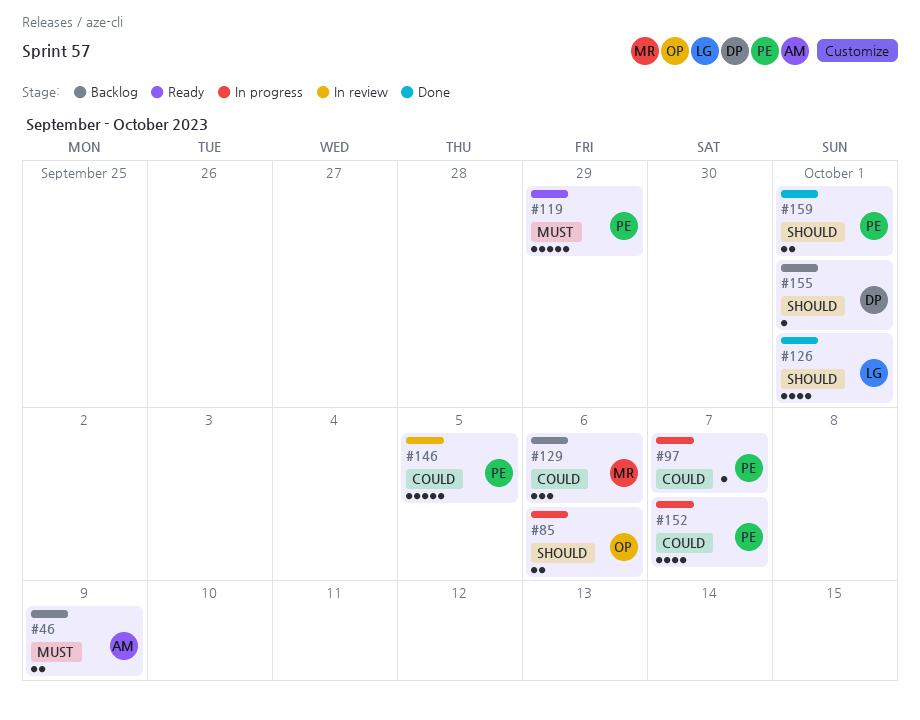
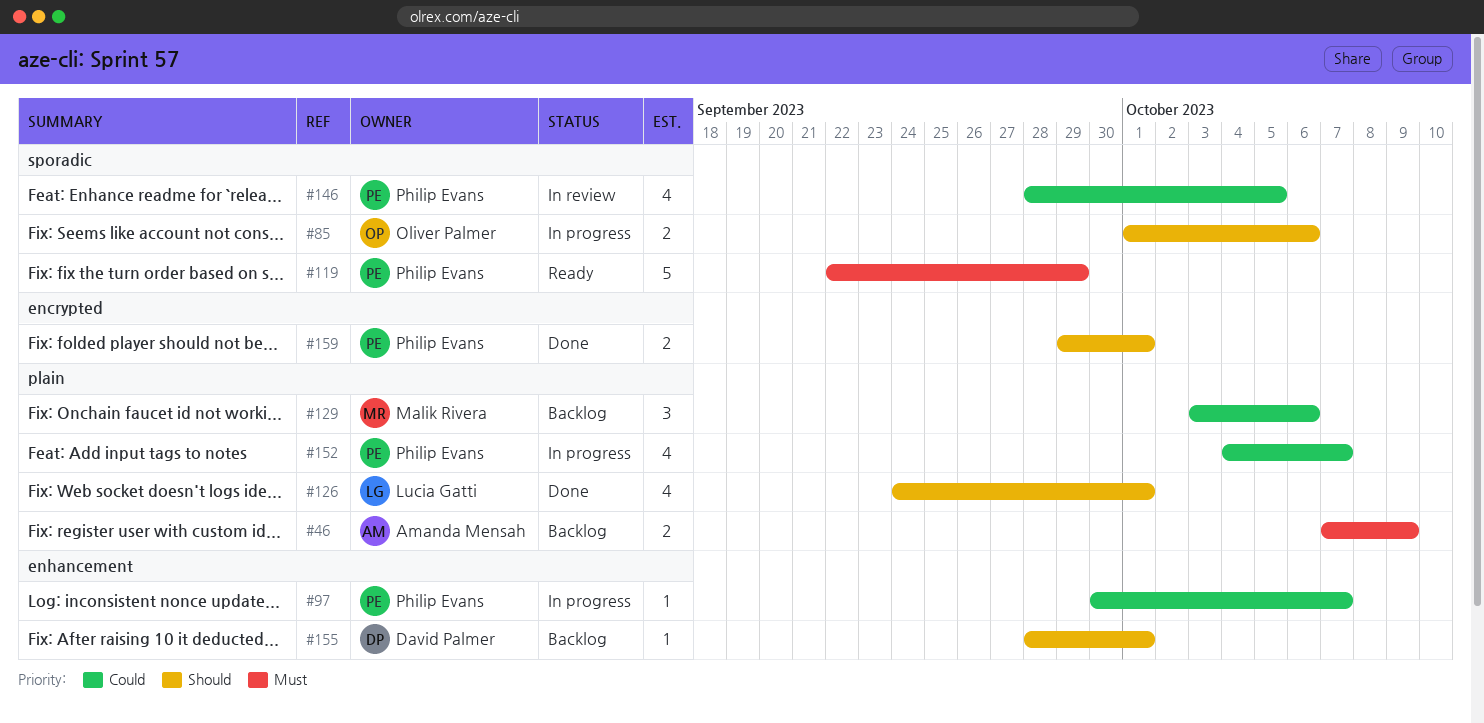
#146, estimate: 5 -> 4

